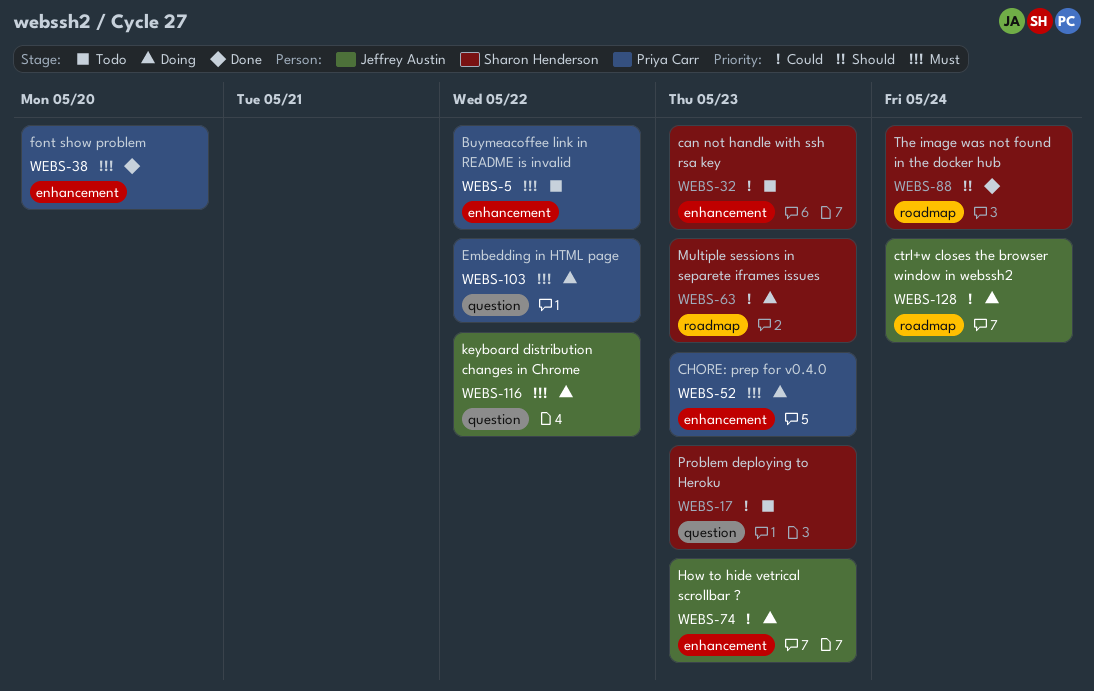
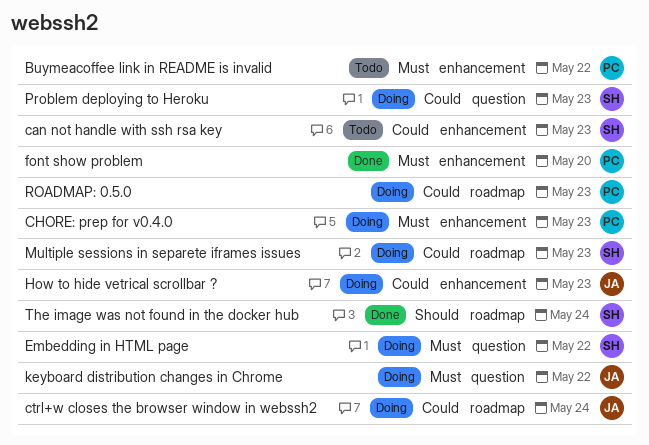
Embedding in HTML page, owner: Priya Carr -> Sharon Henderson
Problem deploying to Heroku, status: Todo -> Doing
ROADMAP: 0.5.0: none -> present

